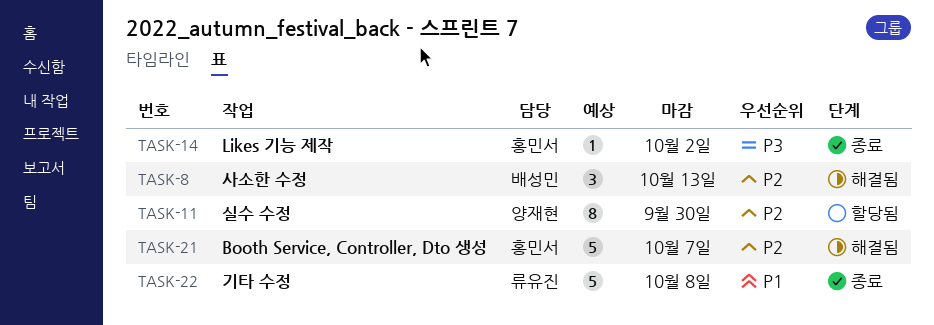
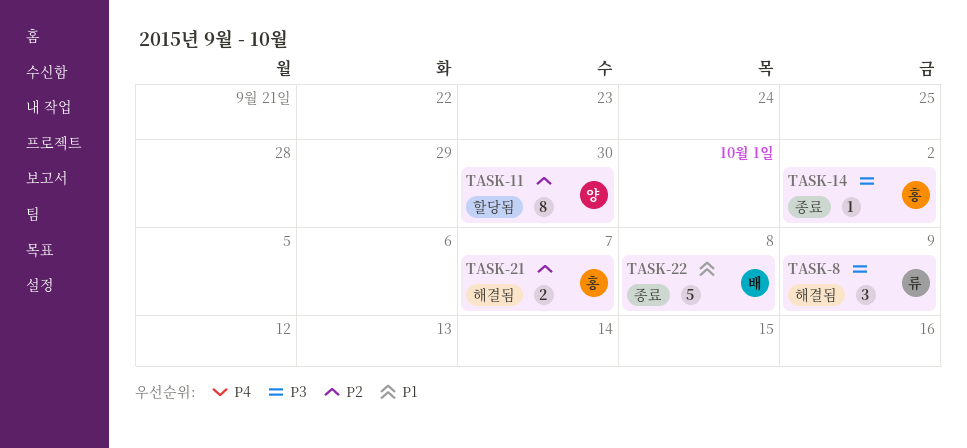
TASK-8, owner: 배성민 -> 류유진
TASK-8, priority: P2 -> P3
TASK-8, due: Oct 13 -> Oct 9
TASK-21, estimate: 5 -> 2
TASK-22, owner: 류유진 -> 배성민

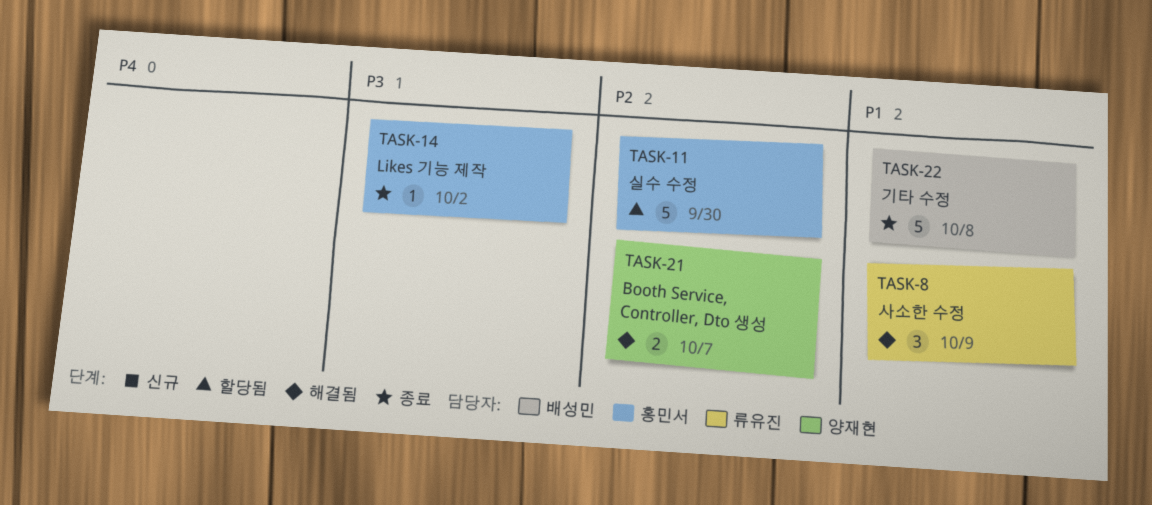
TASK-8, priority: P3 -> P1
TASK-11, owner: 양재현 -> 홍민서
TASK-11, estimate: 8 -> 5
TASK-21, owner: 홍민서 -> 양재현

